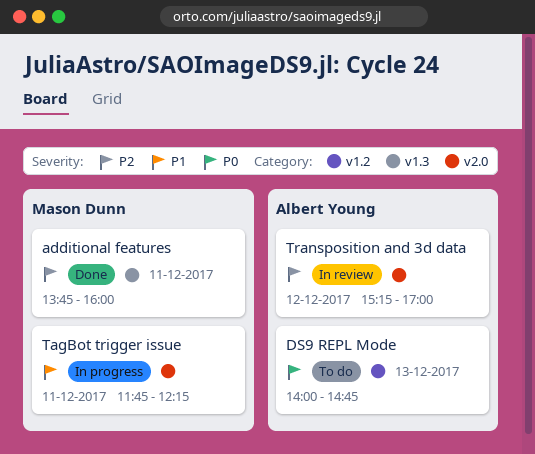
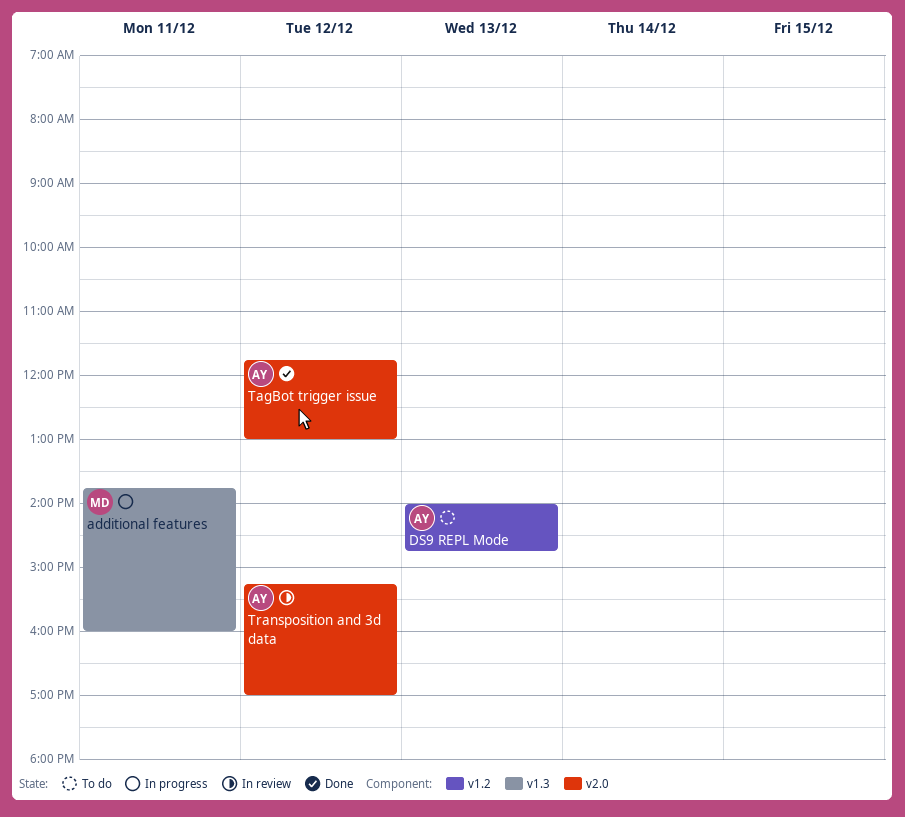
additional features, status: Done -> In progress
TagBot trigger issue, status: In progress -> Done
TagBot trigger issue, owner: Mason Dunn -> Albert Young
TagBot trigger issue, day: Dec 11 -> Dec 12
TagBot trigger issue, ends: 12:15 -> 13:00

